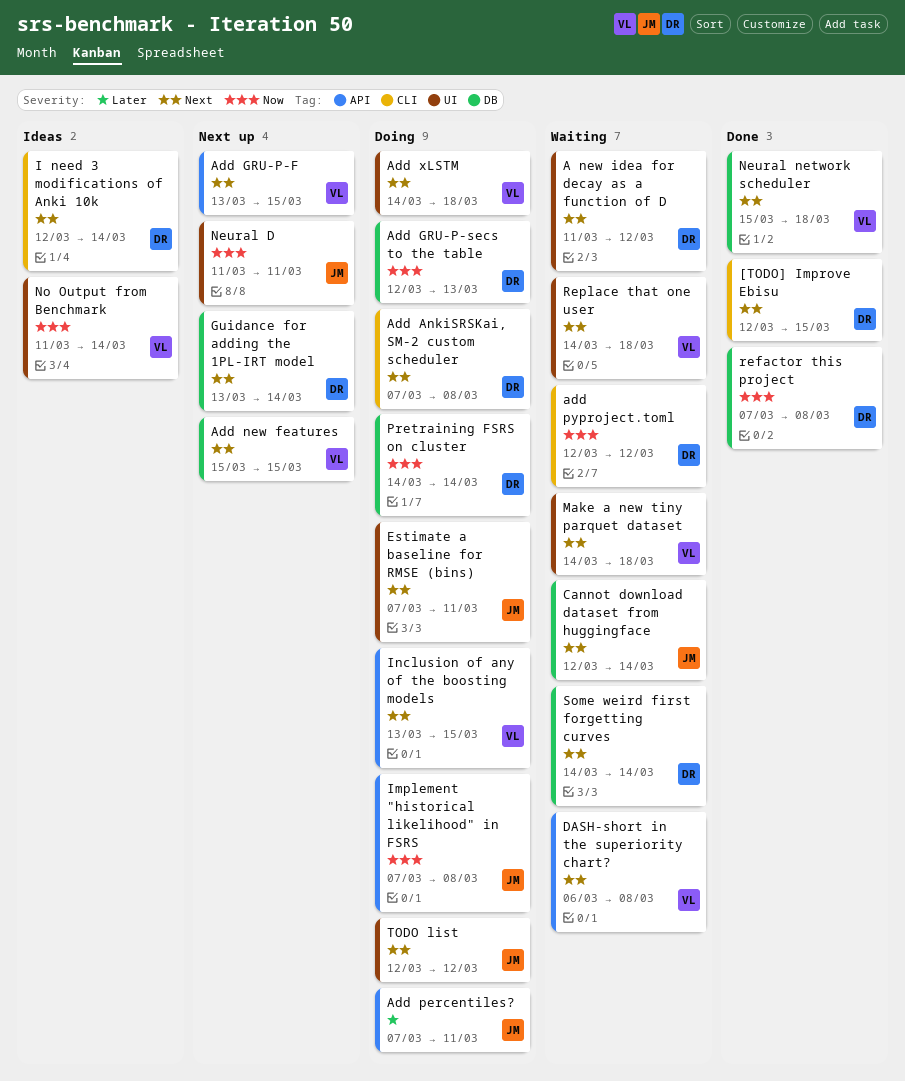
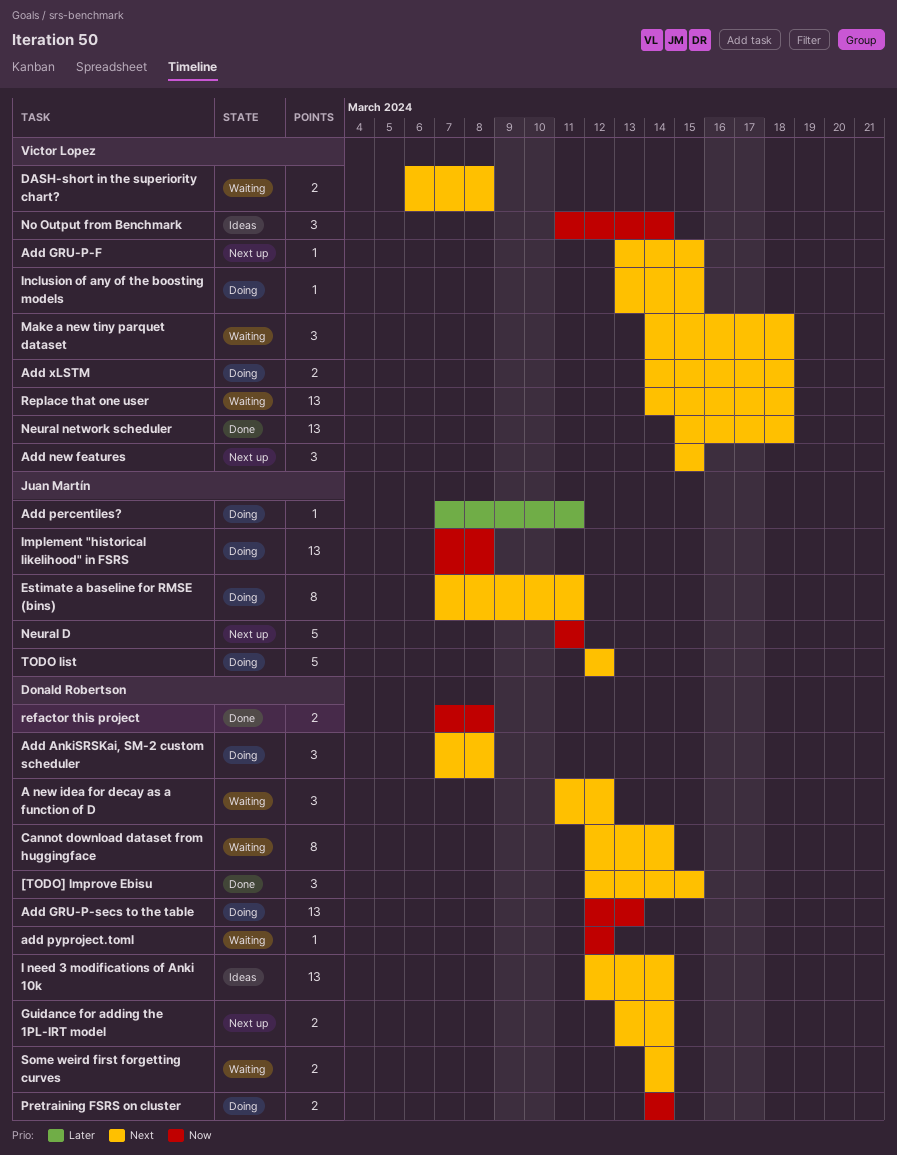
Cannot download dataset from huggingface, owner: Juan Martín -> Donald Robertson

